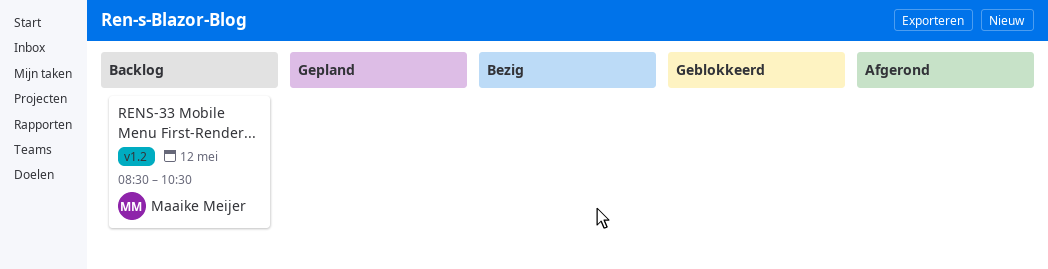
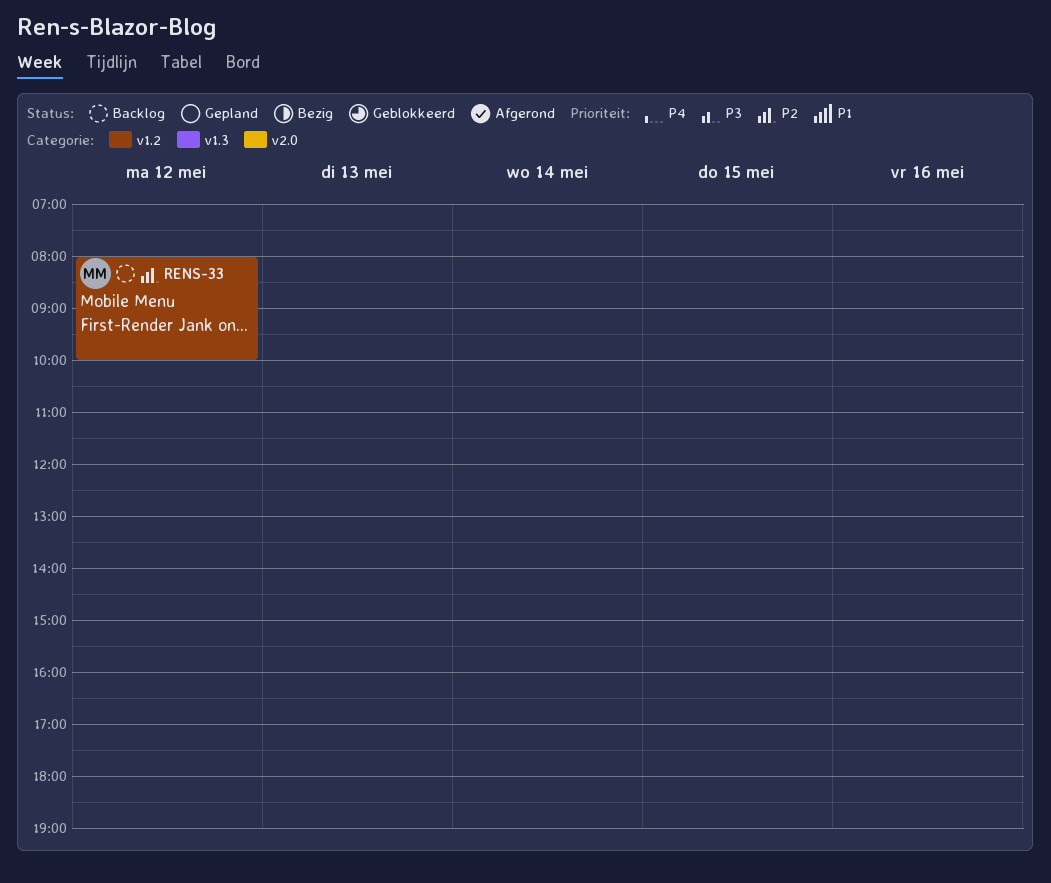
RENS-33, begins: 08:30 -> 08:00
RENS-33, ends: 10:30 -> 10:00

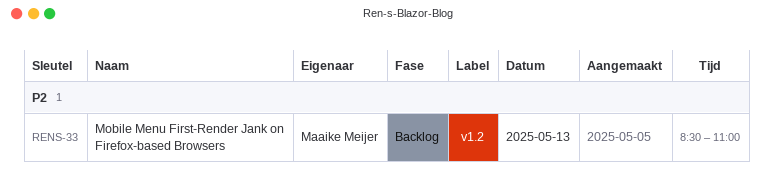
RENS-33, day: May 12 -> May 13
RENS-33, begins: 08:00 -> 08:30
RENS-33, ends: 10:00 -> 11:00

